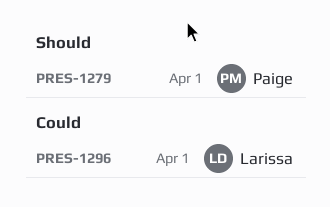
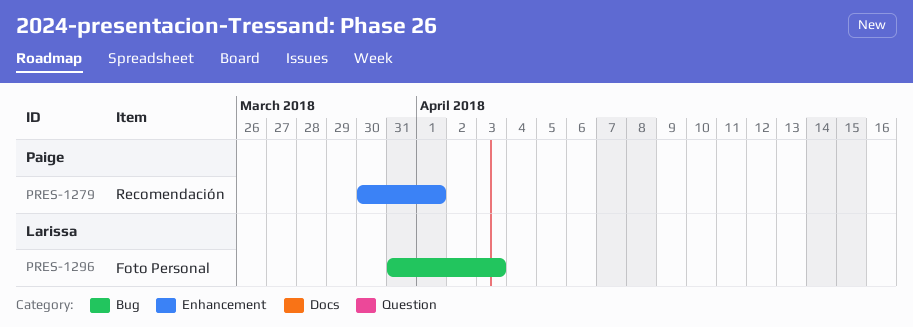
PRES-1296, due: Apr 1 -> Apr 3

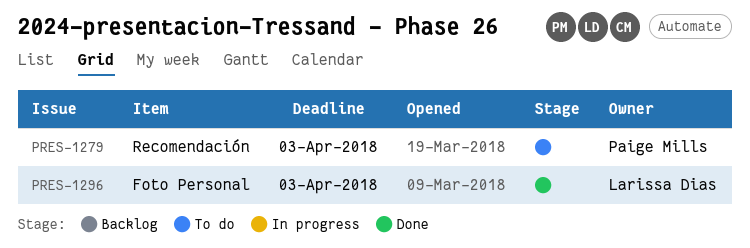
PRES-1279, due: Apr 1 -> Apr 3

